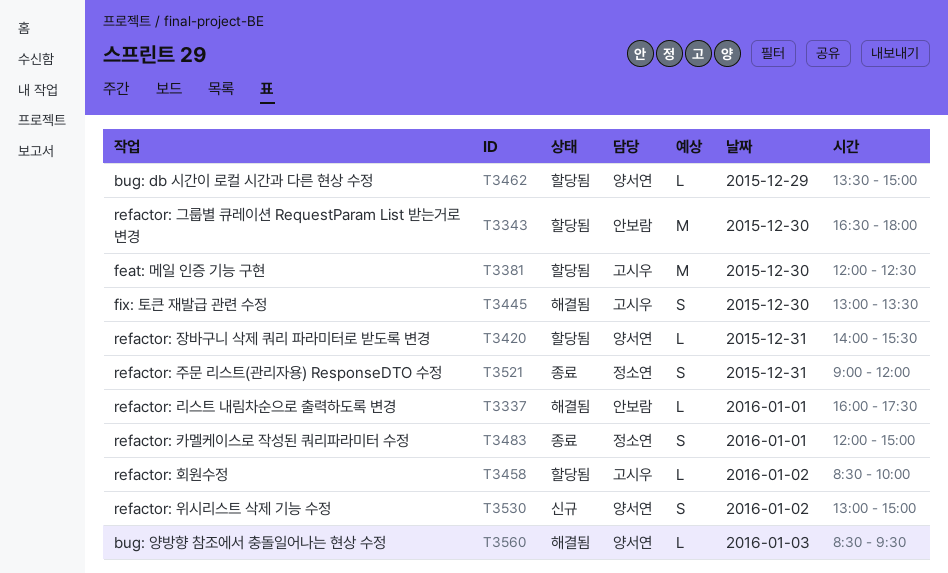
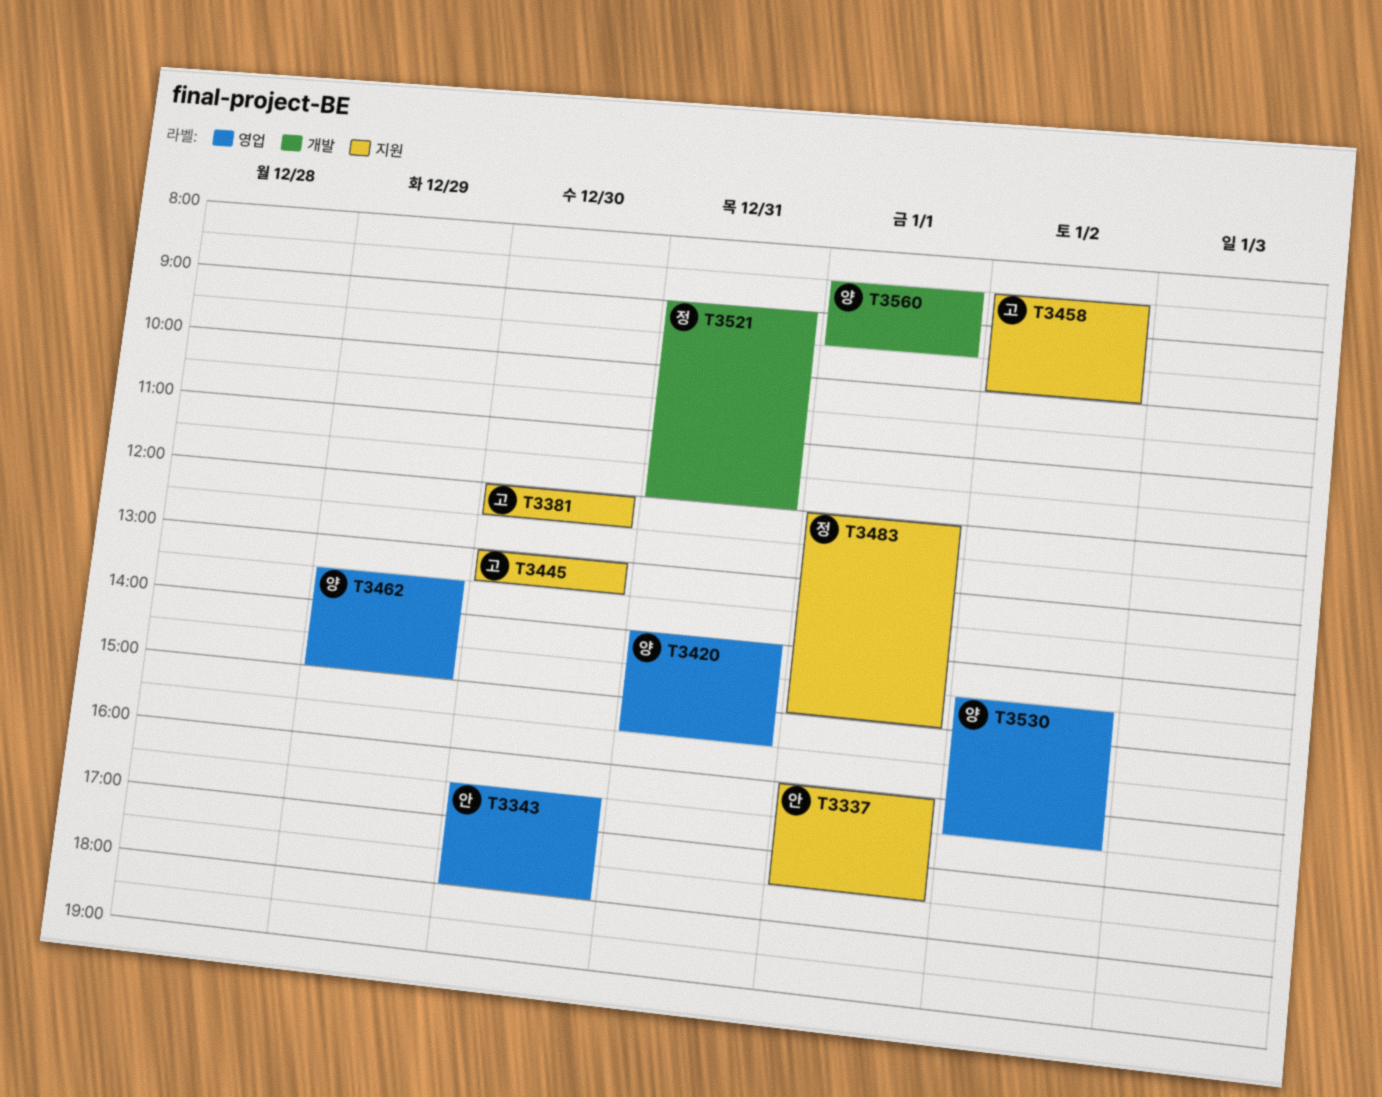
T3530, begins: 13:00 -> 14:30
T3530, ends: 15:00 -> 16:30
T3560, day: Jan 3 -> Jan 1

